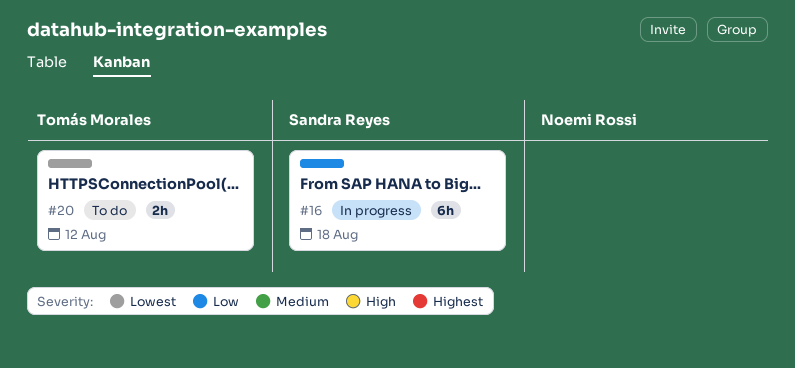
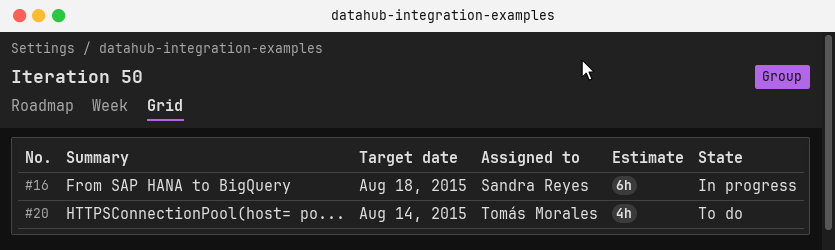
#20, estimate: 2h -> 4h
#20, due: Aug 12 -> Aug 14

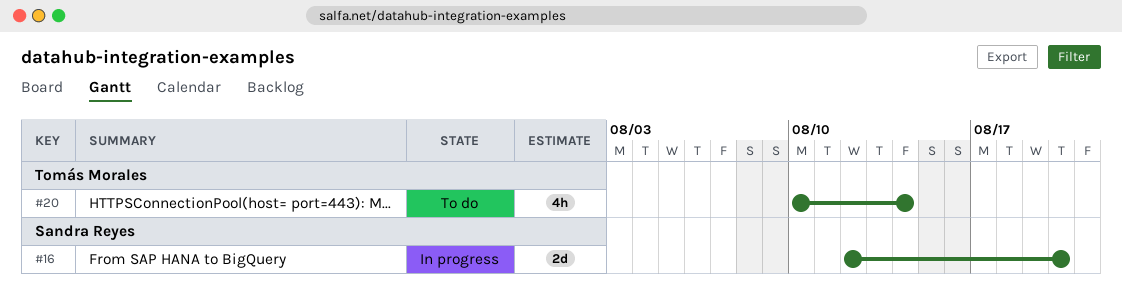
#16, estimate: 6h -> 2d
#16, due: Aug 18 -> Aug 20

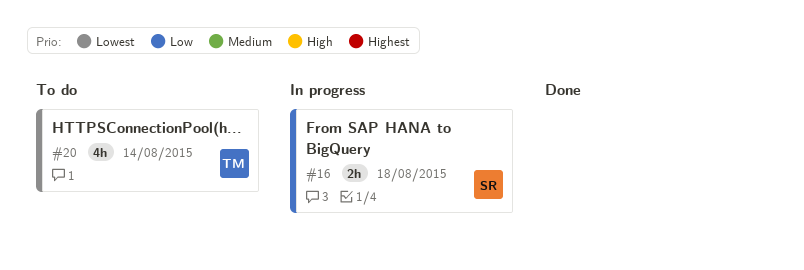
#16, estimate: 2d -> 2h
#16, due: Aug 20 -> Aug 18

